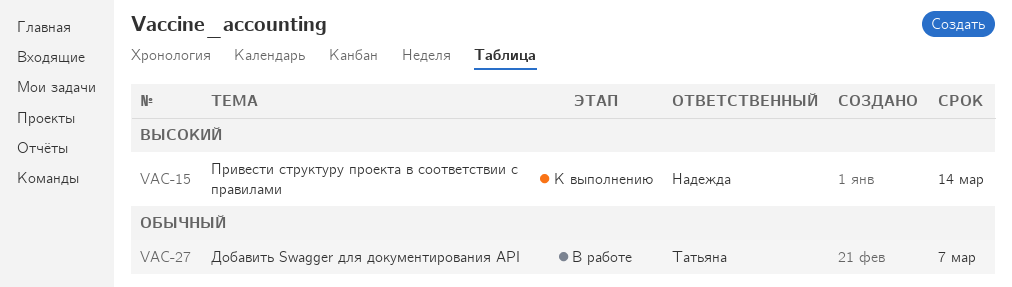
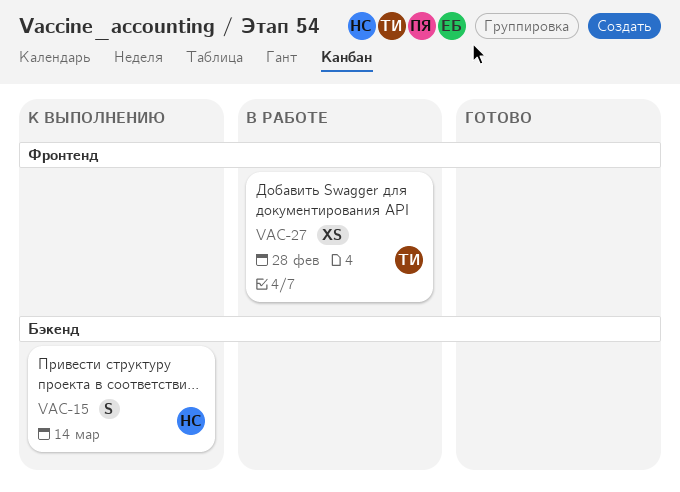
VAC-27, due: Mar 7 -> Feb 28

